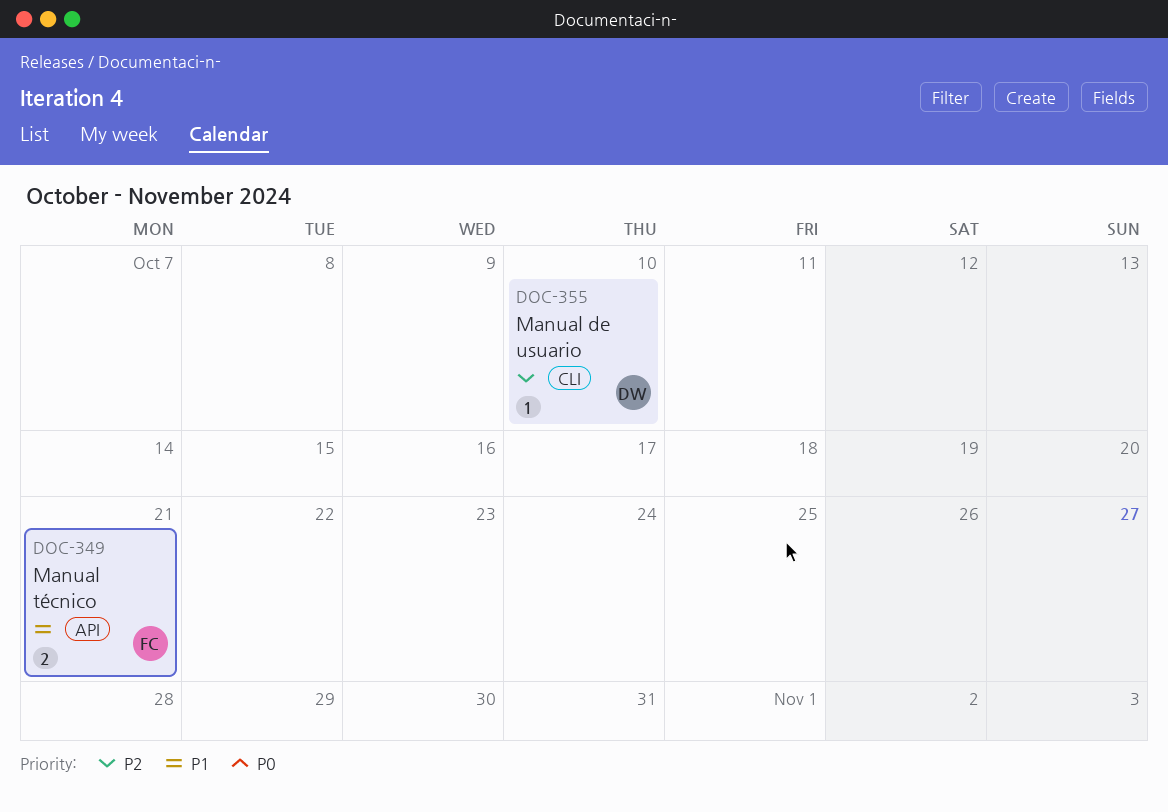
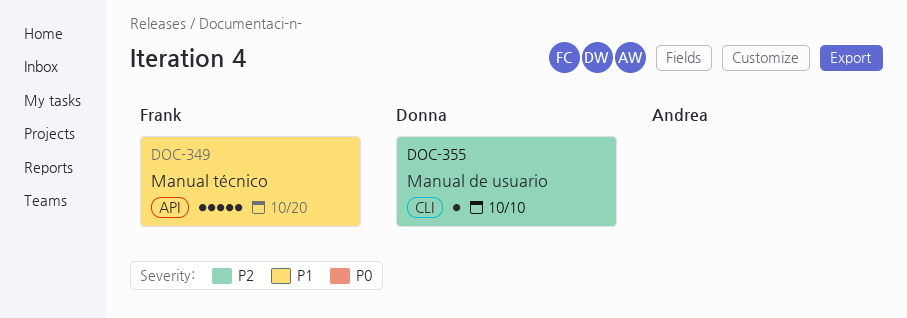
DOC-349, estimate: 2 -> 5
DOC-349, due: Oct 21 -> Oct 20

